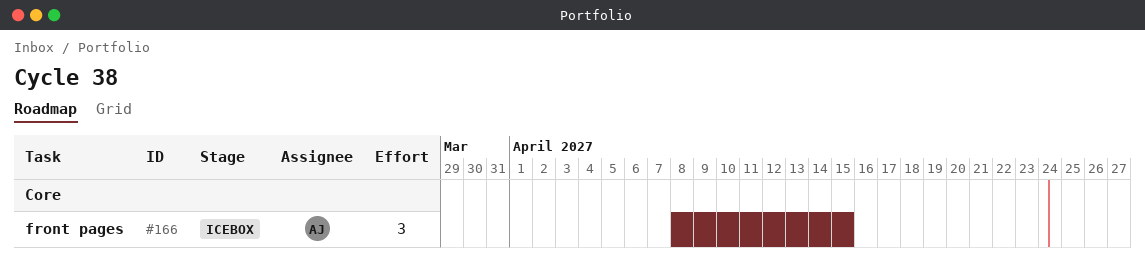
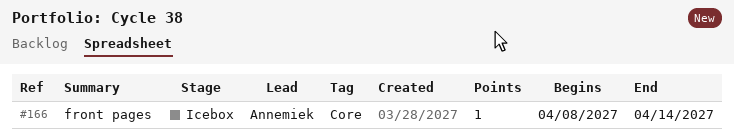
#166, estimate: 3 -> 1
#166, due: Apr 15 -> Apr 14

